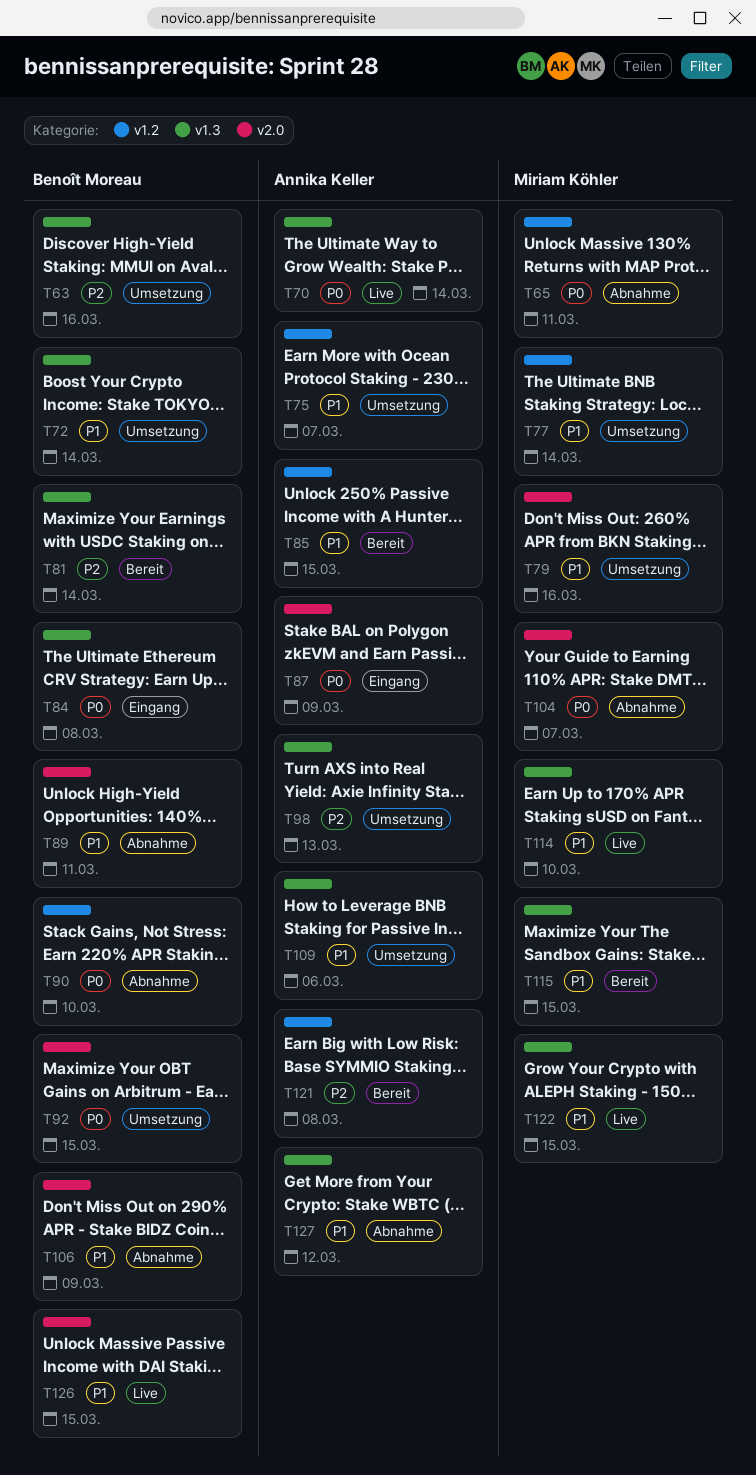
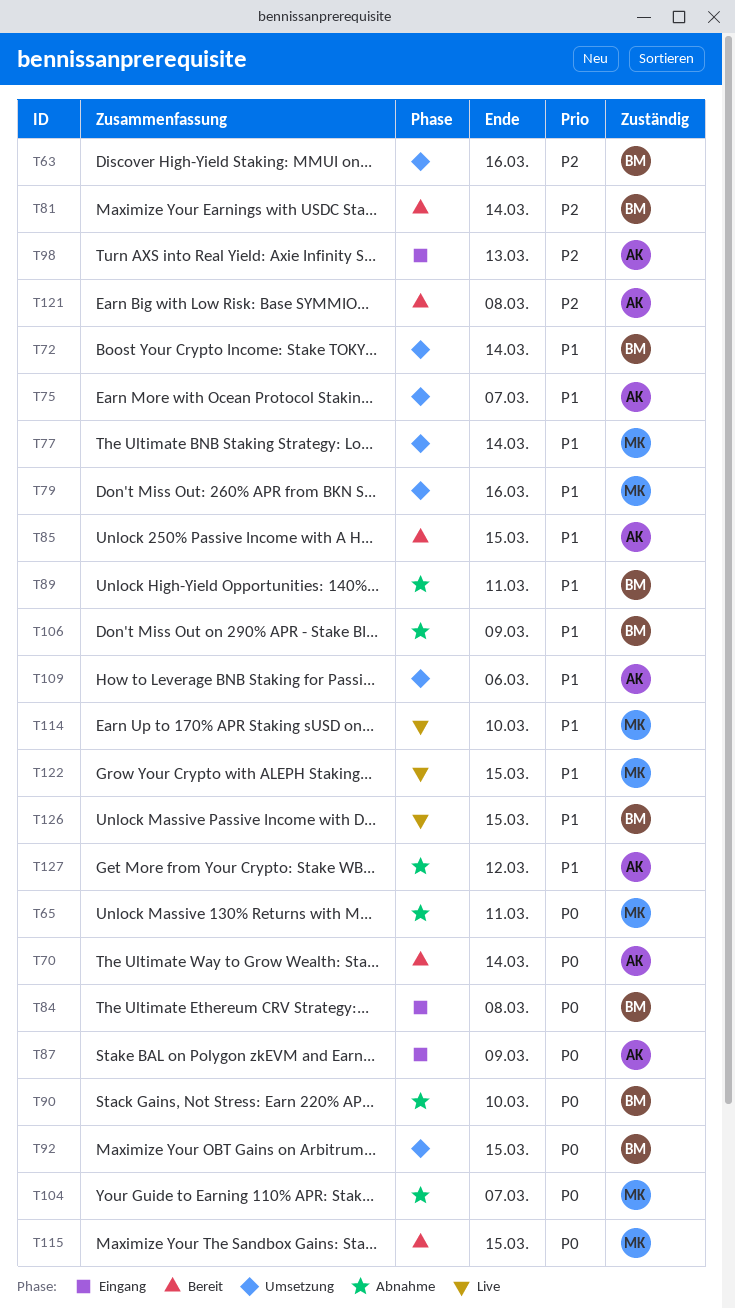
T70, status: Live -> Bereit
T98, status: Umsetzung -> Eingang
T115, priority: P1 -> P0

